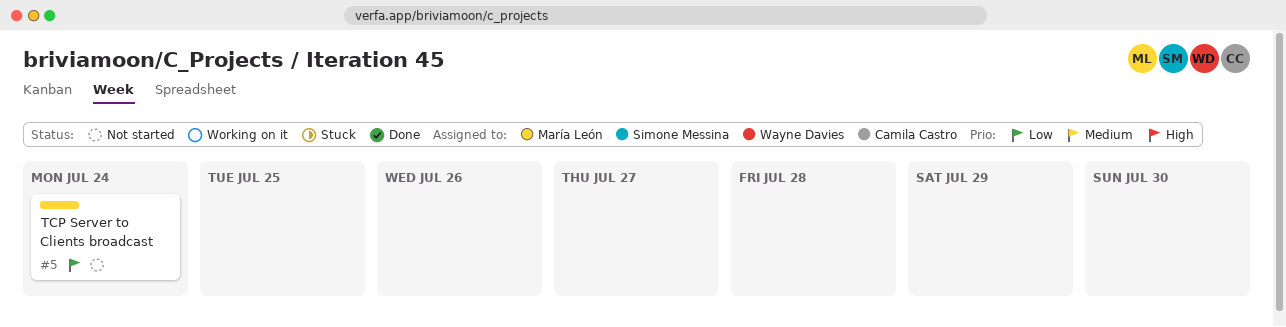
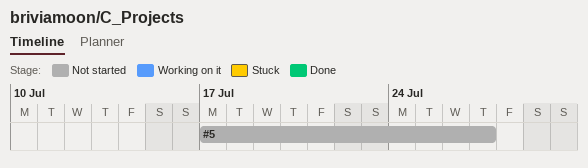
#5, due: Jul 24 -> Jul 27

